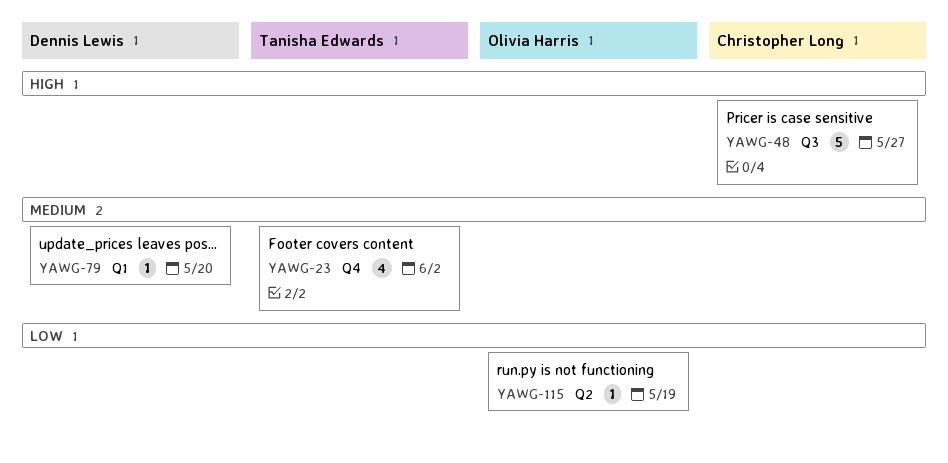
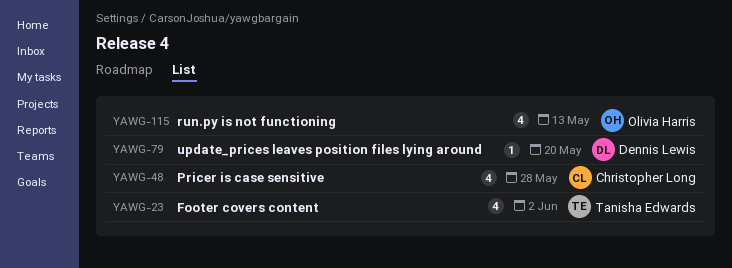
YAWG-48, estimate: 5 -> 4
YAWG-48, due: May 27 -> May 28
YAWG-115, estimate: 1 -> 4
YAWG-115, due: May 19 -> May 13

